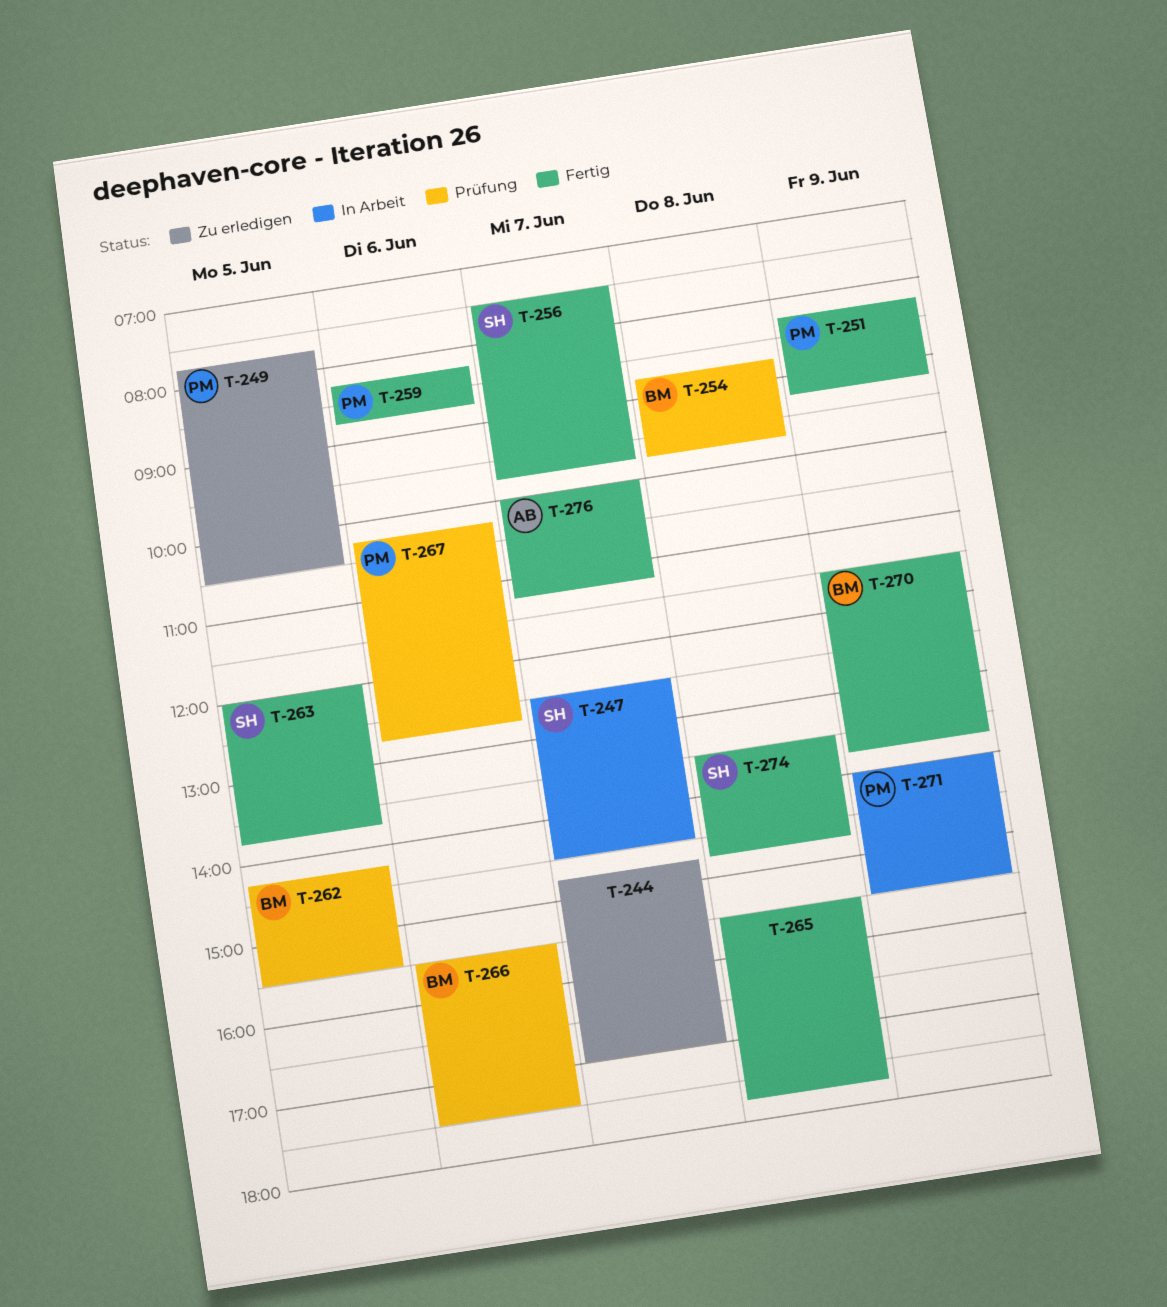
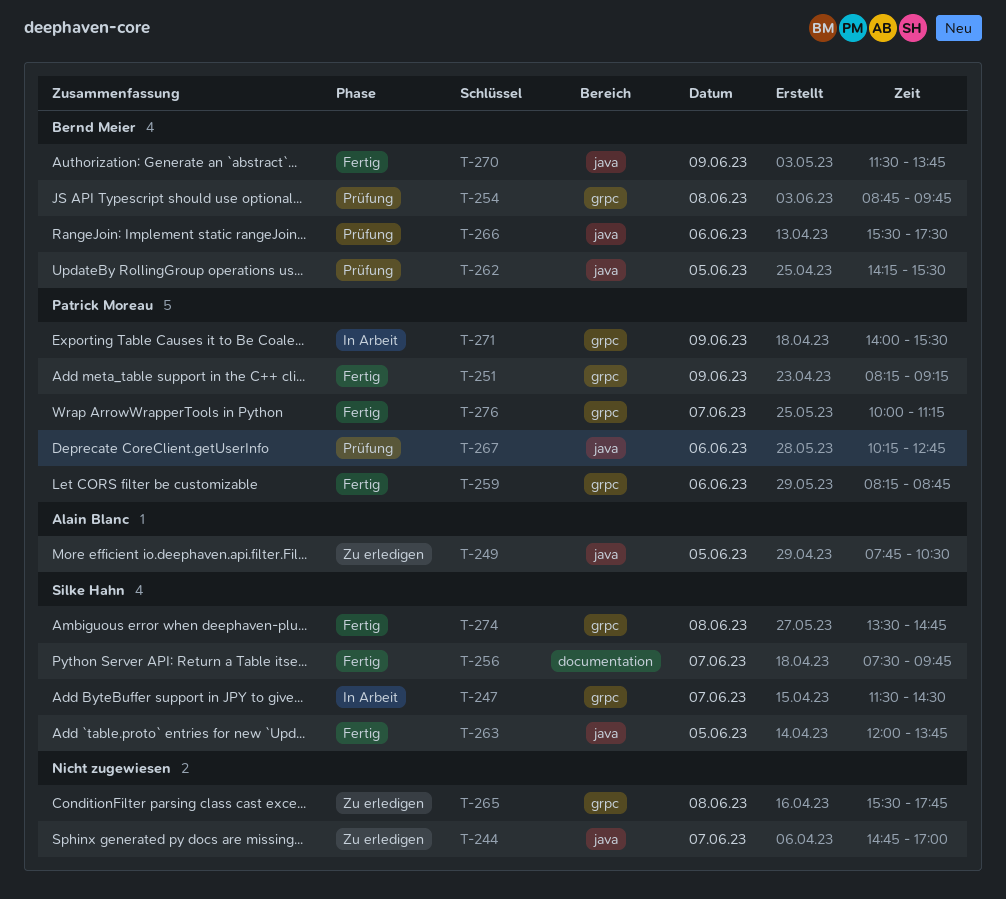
T-247, begins: 12:30 -> 11:30
T-249, owner: Patrick Moreau -> Alain Blanc
T-265, status: Fertig -> Zu erledigen
T-276, owner: Alain Blanc -> Patrick Moreau

